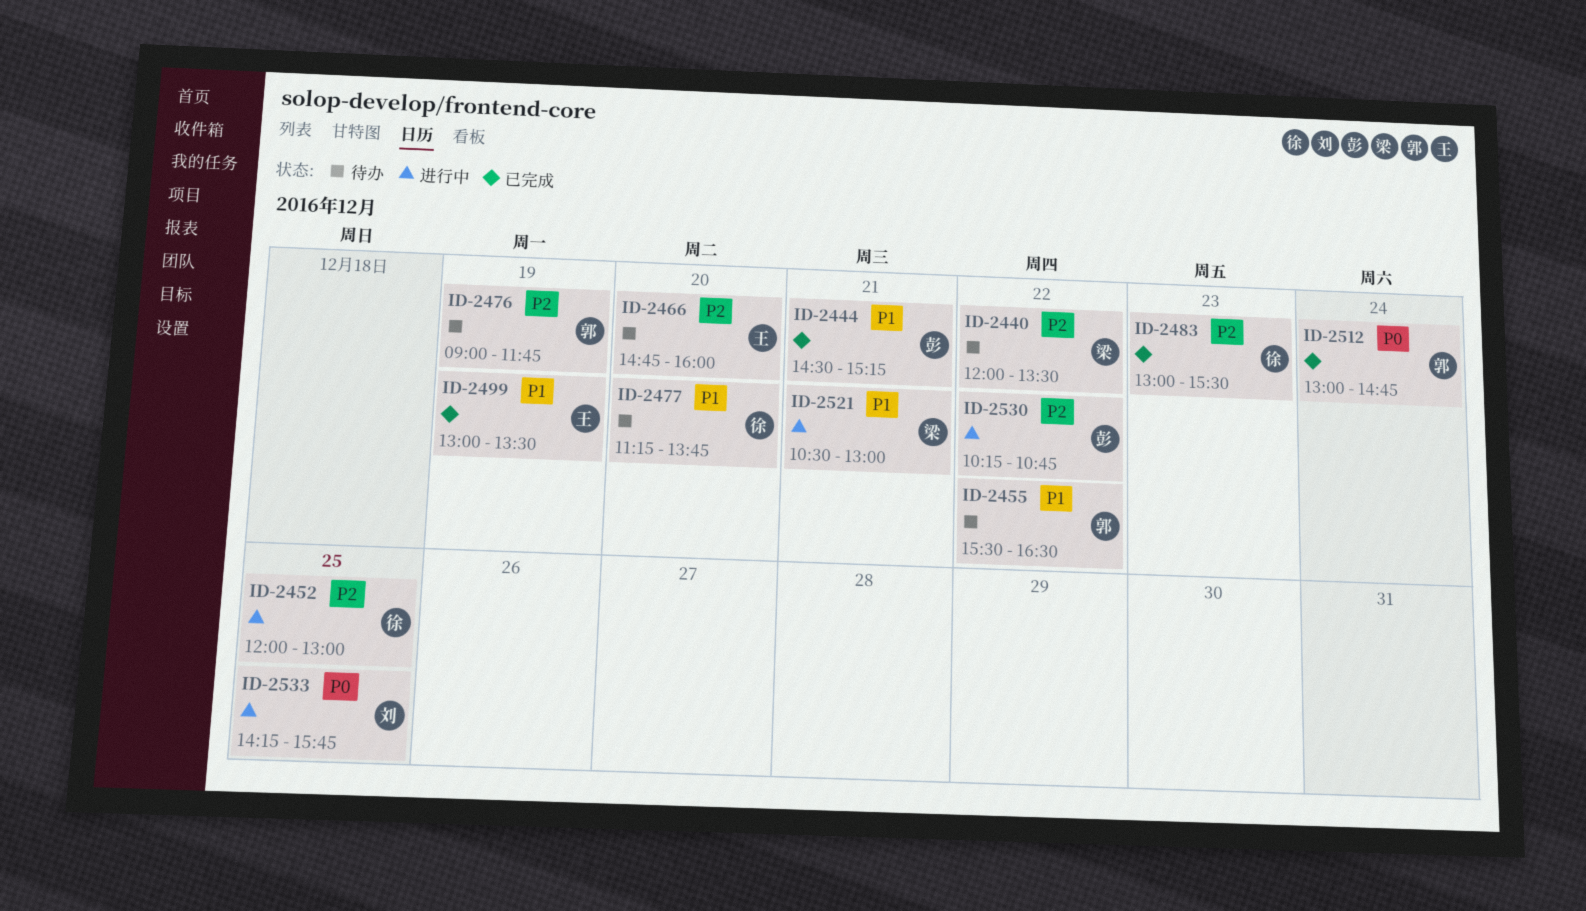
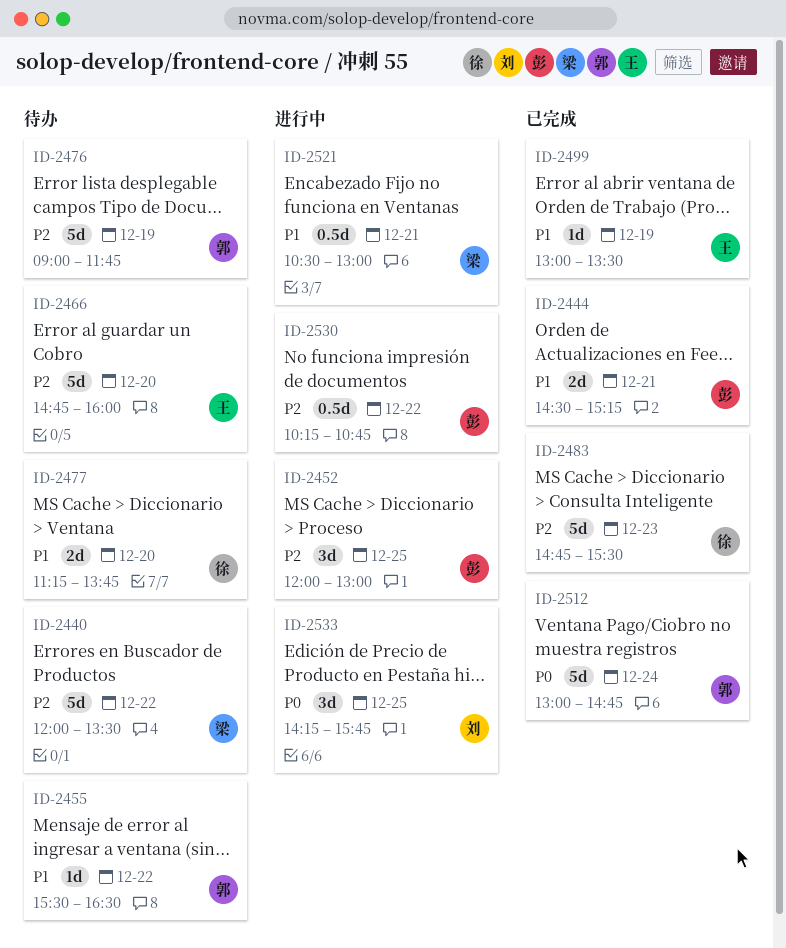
ID-2452, owner: 徐 -> 彭
ID-2483, begins: 13:00 -> 14:45

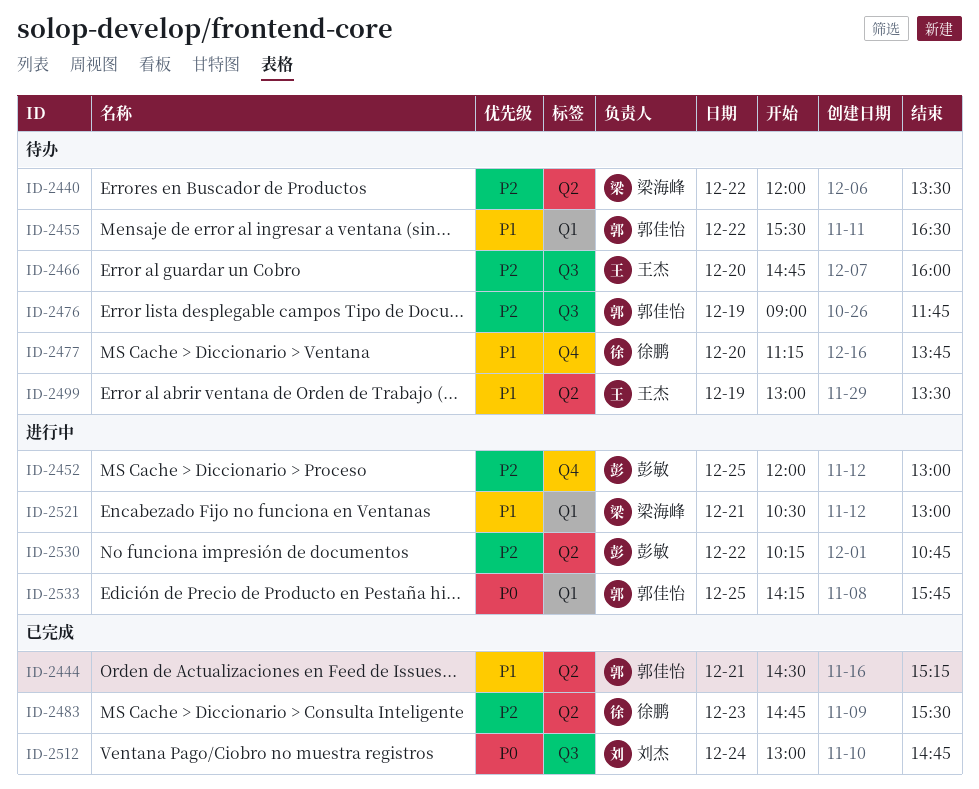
ID-2444, owner: 彭敏 -> 郭佳怡
ID-2499, status: 已完成 -> 待办
ID-2512, owner: 郭佳怡 -> 刘杰
ID-2533, owner: 刘杰 -> 郭佳怡

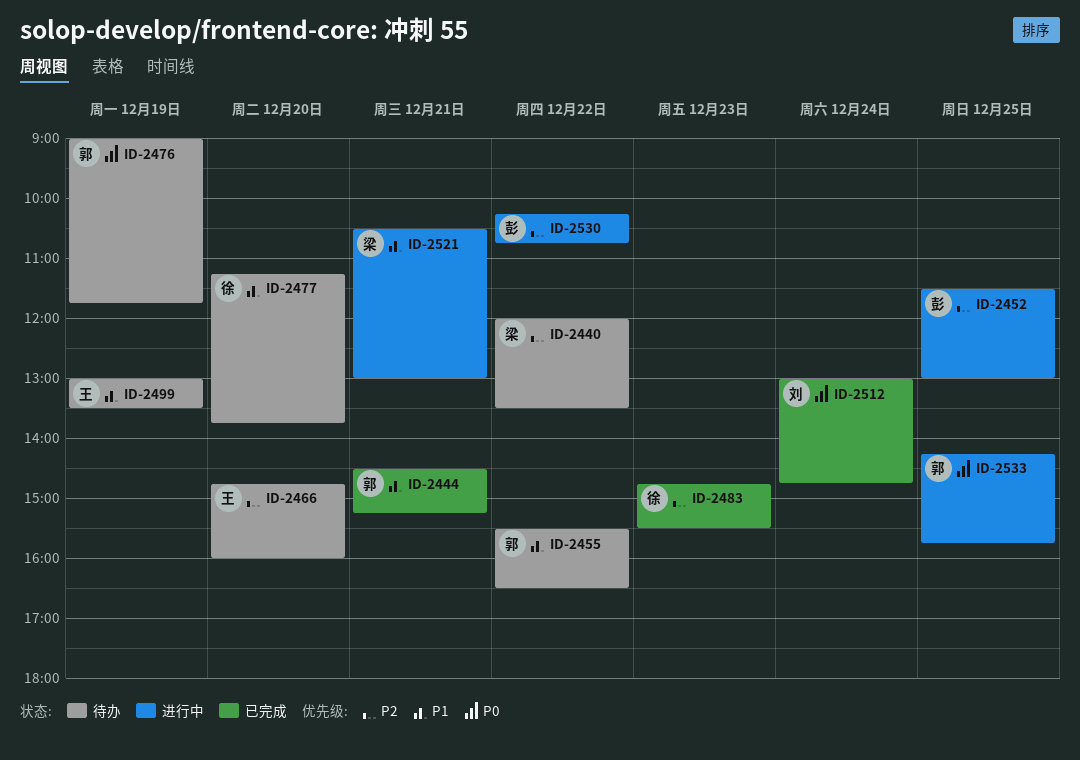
ID-2452, begins: 12:00 -> 11:30
ID-2476, priority: P2 -> P0

